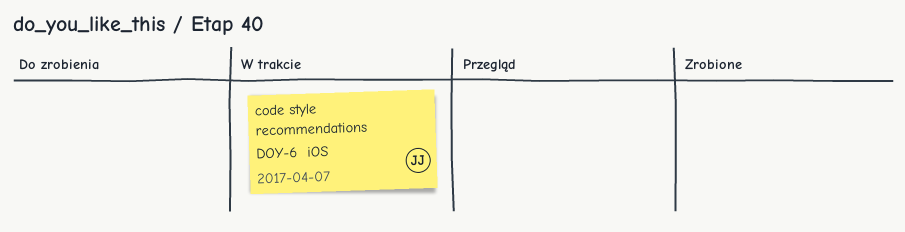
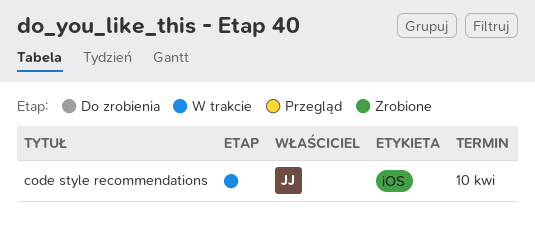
code style recommendations, due: Apr 7 -> Apr 10

